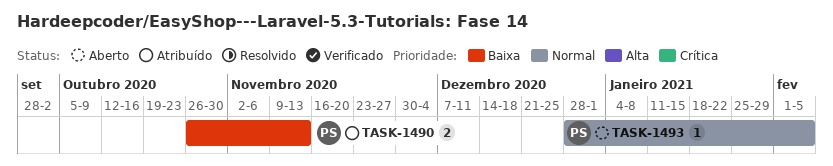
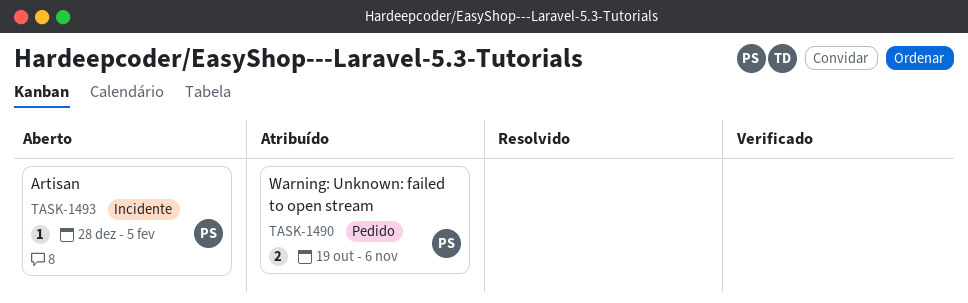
TASK-1490, start: Oct 26 -> Oct 19
TASK-1490, due: Nov 13 -> Nov 6

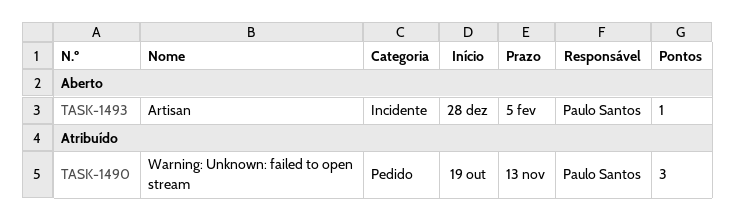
TASK-1490, estimate: 2 -> 3
TASK-1490, due: Nov 6 -> Nov 13

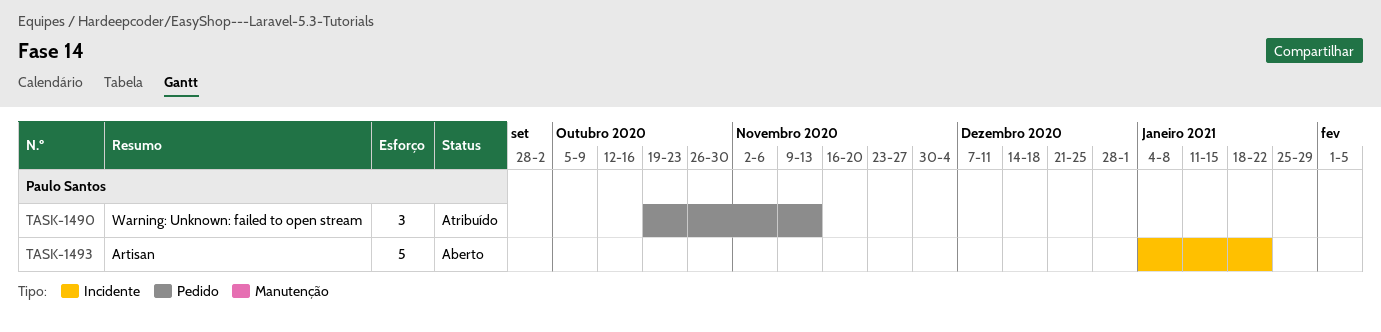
TASK-1493, estimate: 1 -> 5
TASK-1493, start: Dec 28 -> Jan 4
TASK-1493, due: Feb 5 -> Jan 22

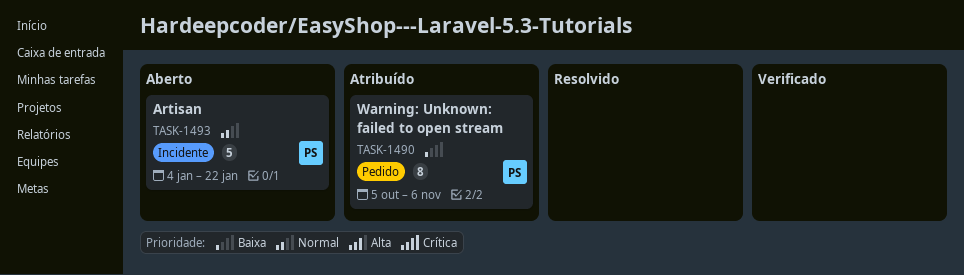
TASK-1490, estimate: 3 -> 8
TASK-1490, start: Oct 19 -> Oct 5
TASK-1490, due: Nov 13 -> Nov 6

